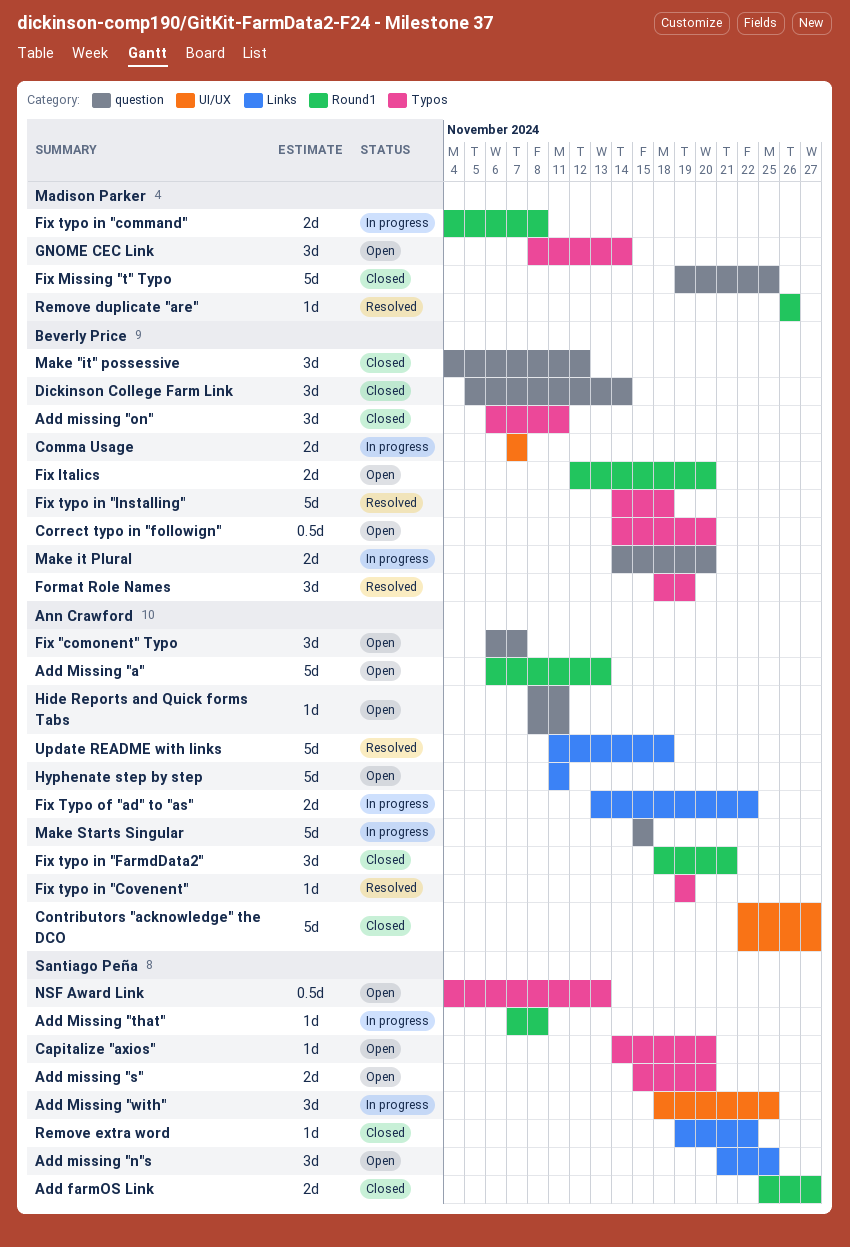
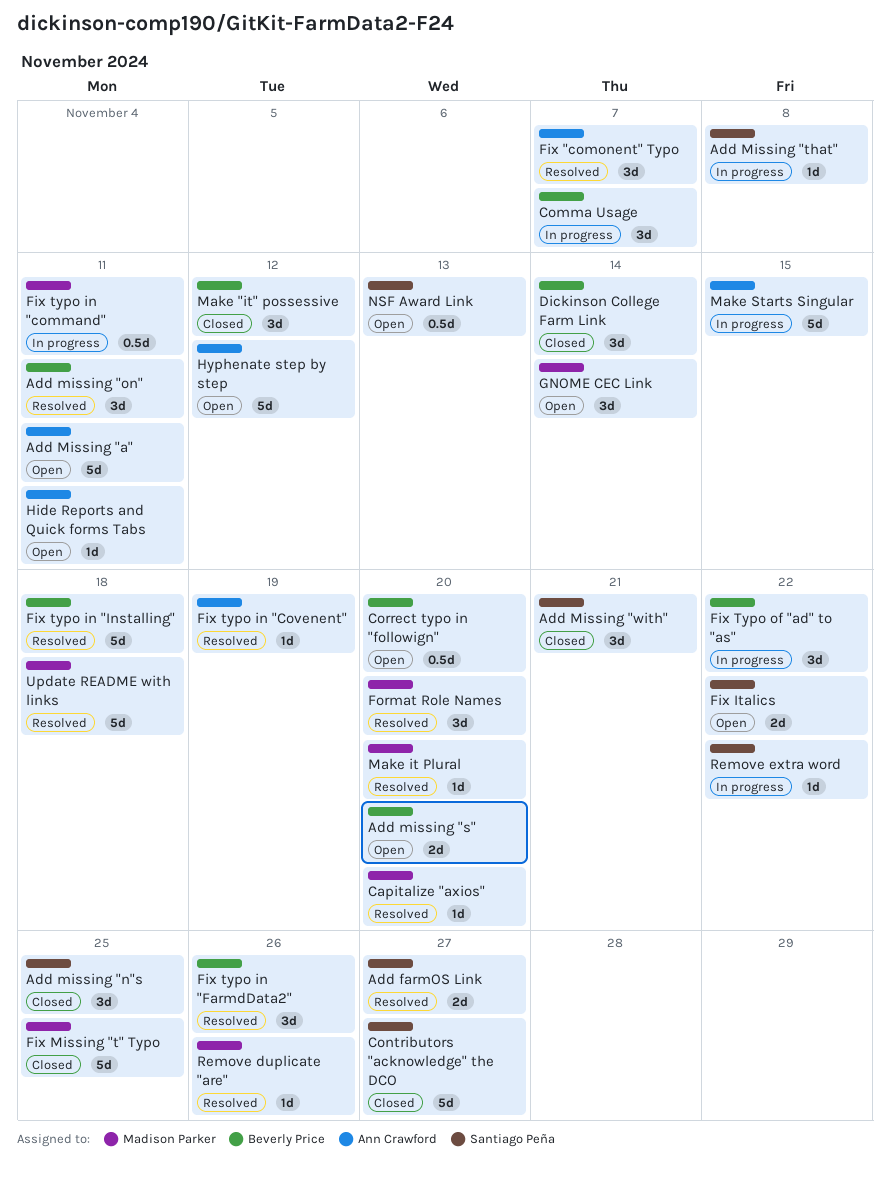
Add farmOS Link, status: Closed -> Resolved
Add Missing "a", due: Nov 13 -> Nov 11
Add missing "n"s, status: Open -> Closed
Add missing "on", status: Closed -> Resolved
Add missing "s", owner: Santiago Peña -> Beverly Price
Add Missing "with", status: In progress -> Closed
Add Missing "with", due: Nov 25 -> Nov 21
Capitalize "axios", status: Open -> Resolved
Capitalize "axios", owner: Santiago Peña -> Madison Parker
Comma Usage, estimate: 2d -> 3d
Contributors "acknowledge" the DCO, owner: Ann Crawford -> Santiago Peña
Fix "comonent" Typo, status: Open -> Resolved
Fix Italics, owner: Beverly Price -> Santiago Peña
Fix Italics, due: Nov 20 -> Nov 22
Fix typo in "command", estimate: 2d -> 0.5d
Fix typo in "command", due: Nov 8 -> Nov 11
Fix typo in "FarmdData2", status: Closed -> Resolved
Fix typo in "FarmdData2", owner: Ann Crawford -> Beverly Price
Fix typo in "FarmdData2", due: Nov 21 -> Nov 26
Fix Typo of "ad" to "as", owner: Ann Crawford -> Beverly Price
Fix Typo of "ad" to "as", estimate: 2d -> 3d
Format Role Names, owner: Beverly Price -> Madison Parker
Format Role Names, due: Nov 19 -> Nov 20
Hyphenate step by step, due: Nov 11 -> Nov 12
Make it Plural, status: In progress -> Resolved
Make it Plural, owner: Beverly Price -> Madison Parker
Make it Plural, estimate: 2d -> 1d
Remove extra word, status: Closed -> In progress
Update README with links, owner: Ann Crawford -> Madison Parker

